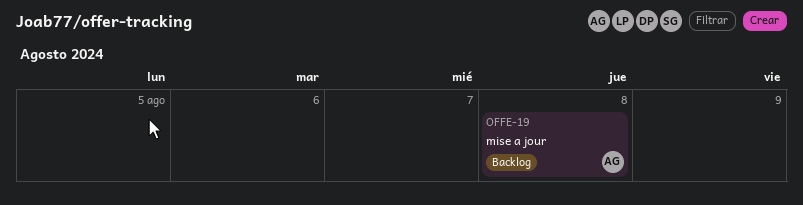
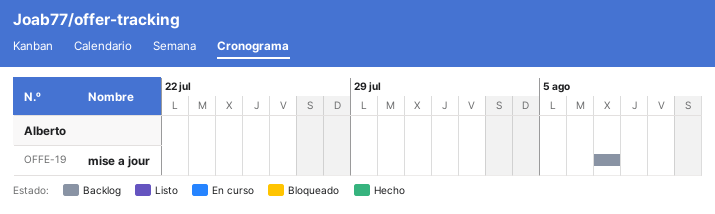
OFFE-19, due: Aug 8 -> Aug 7

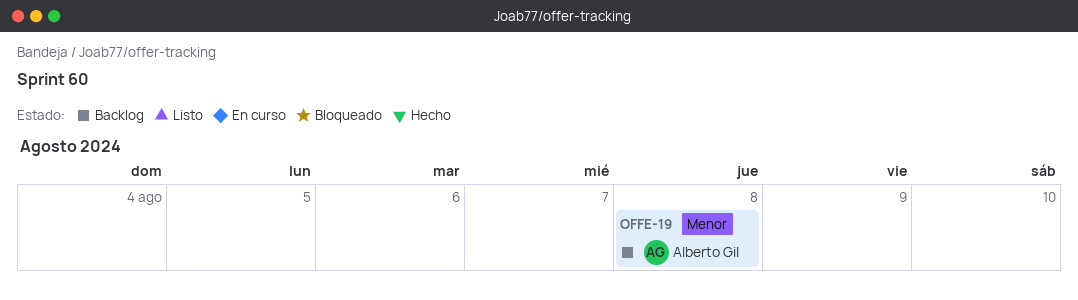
OFFE-19, due: Aug 7 -> Aug 8

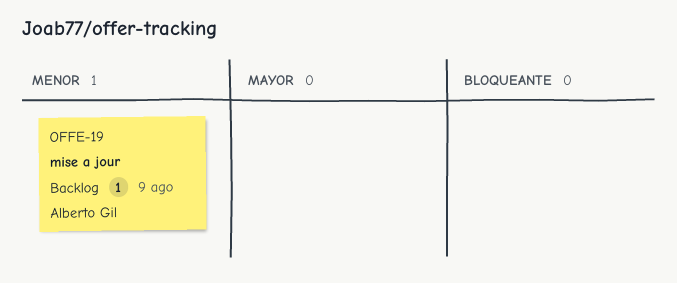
OFFE-19, due: Aug 8 -> Aug 9

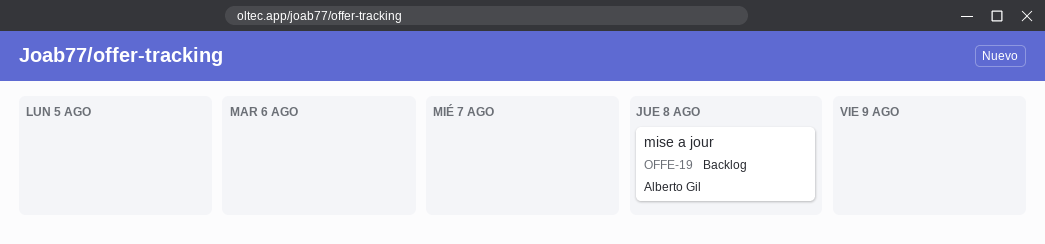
OFFE-19, due: Aug 9 -> Aug 8

